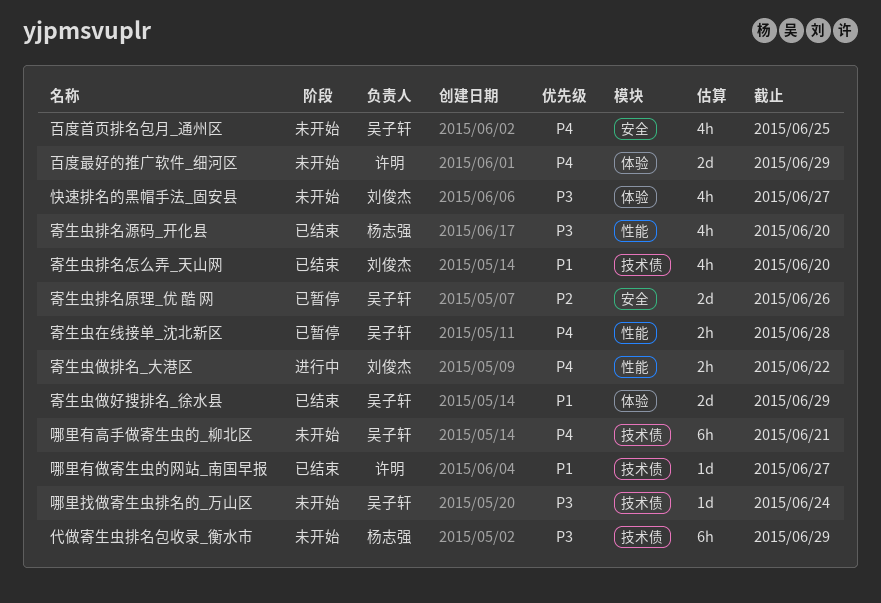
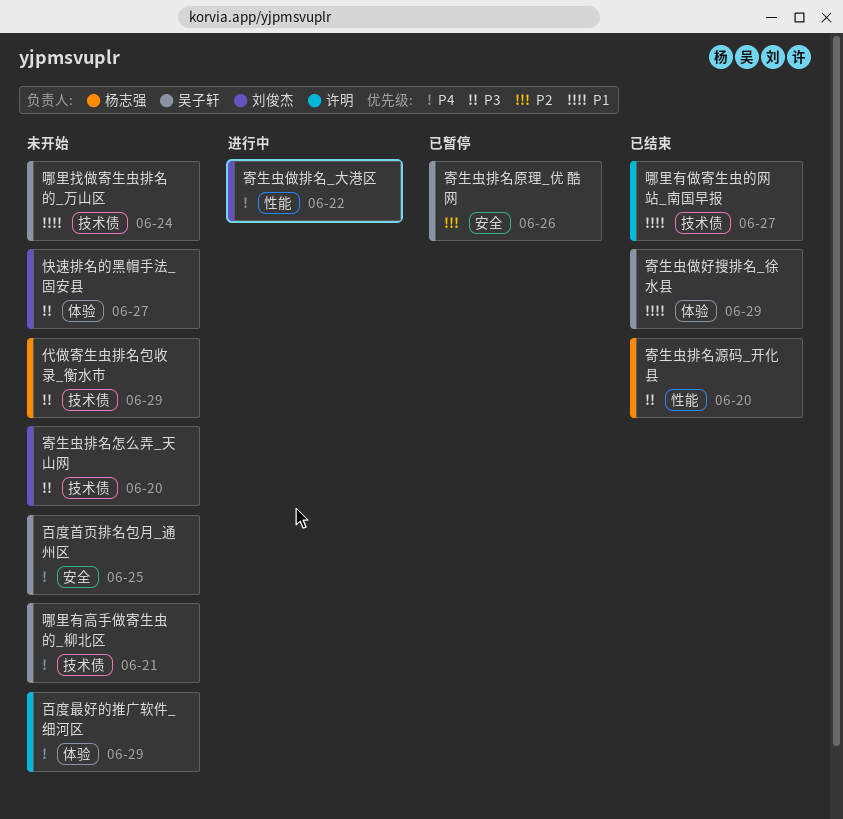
哪里找做寄生虫排名的_万山区, priority: P3 -> P1
寄生虫在线接单_沈北新区: present -> none
寄生虫排名怎么弄_天山网, status: 已结束 -> 未开始
寄生虫排名怎么弄_天山网, priority: P1 -> P3

